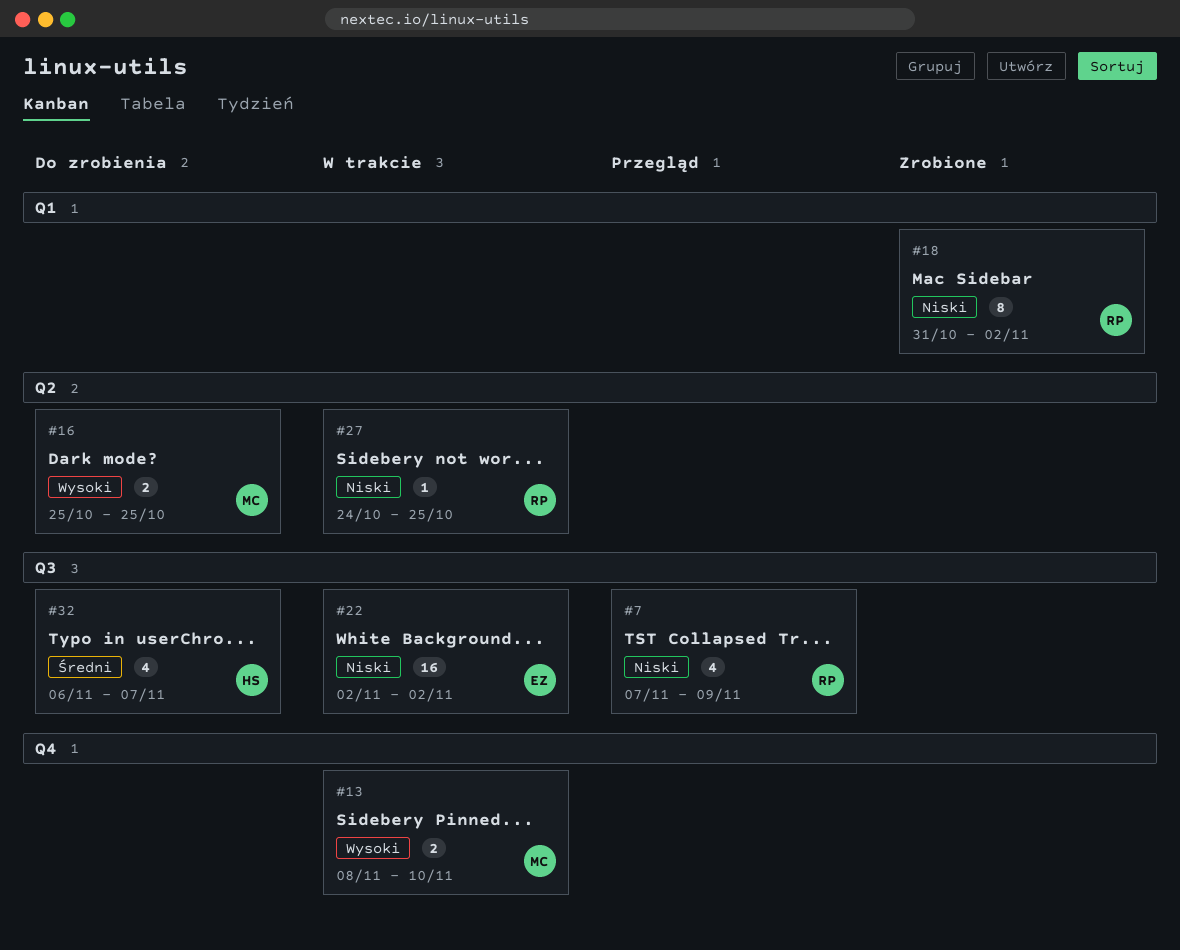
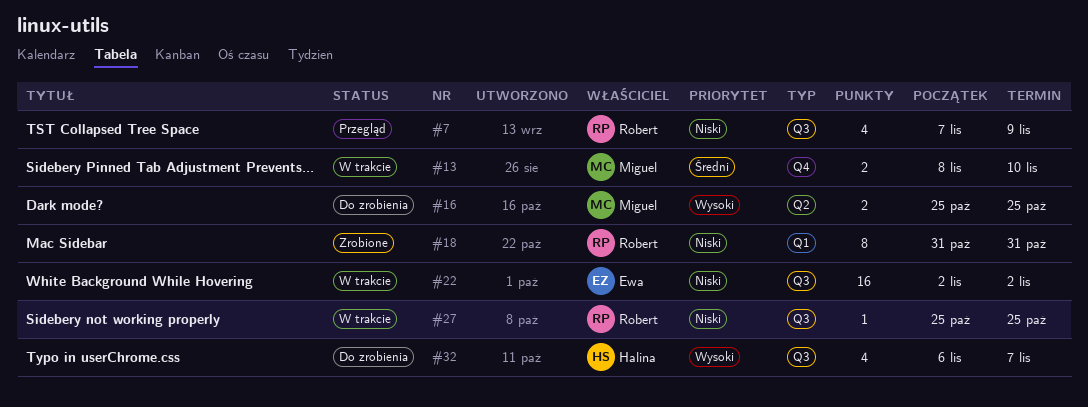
#13, priority: Wysoki -> Średni
#18, due: Nov 2 -> Oct 31
#27, label: Q2 -> Q3
#27, start: Oct 24 -> Oct 25
#32, priority: Średni -> Wysoki

